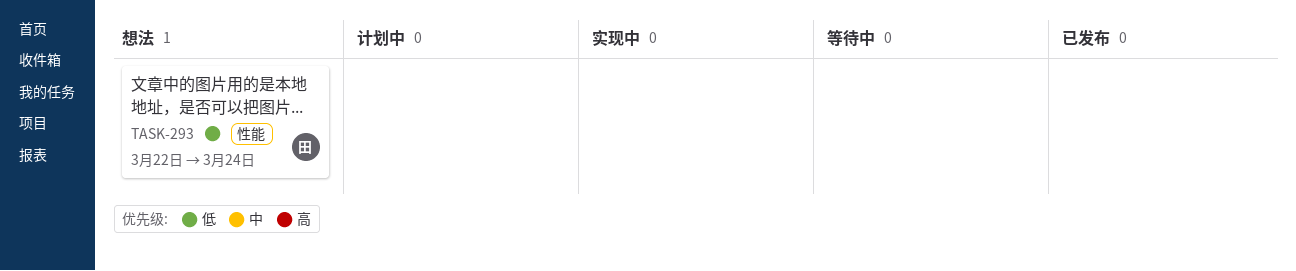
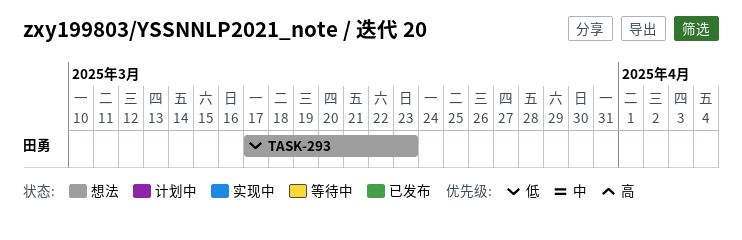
TASK-293, start: Mar 22 -> Mar 17
TASK-293, due: Mar 24 -> Mar 23

